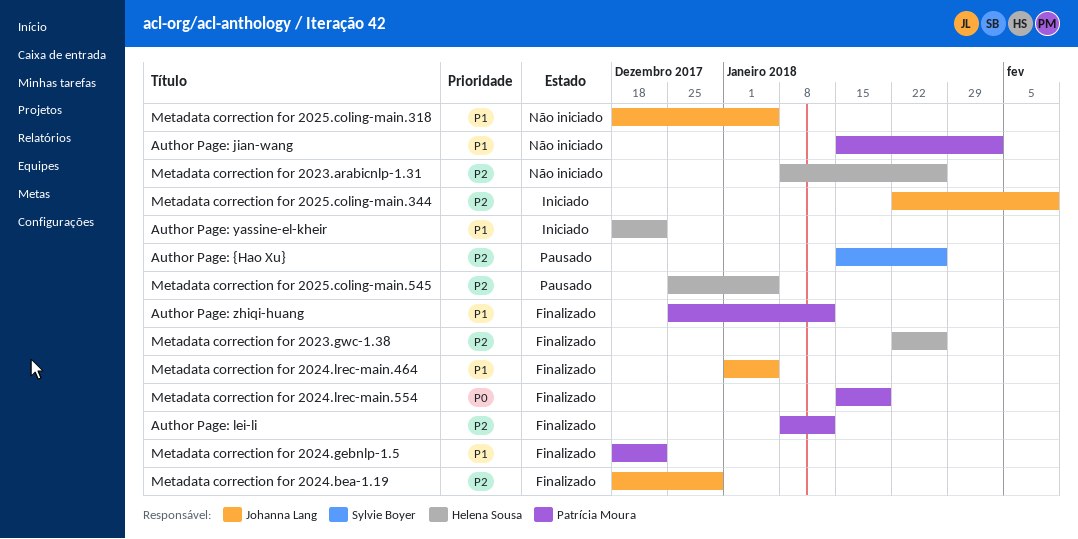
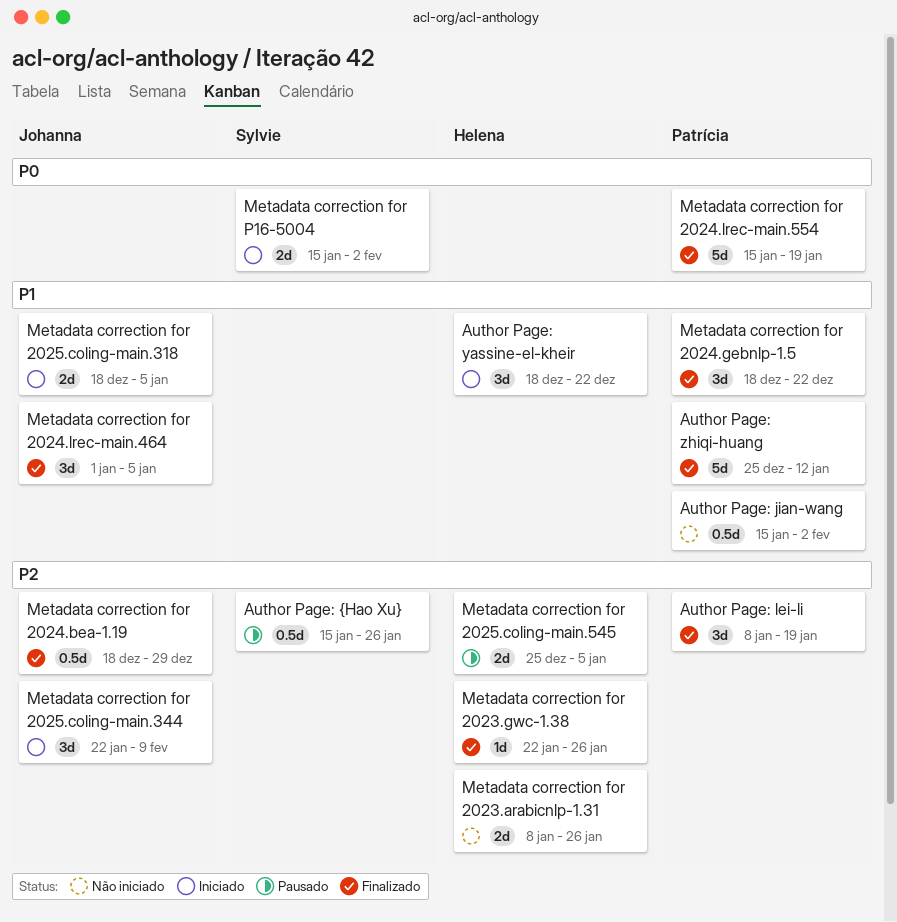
Author Page: lei-li, due: Jan 12 -> Jan 19
Metadata correction for 2025.coling-main.318, status: Não iniciado -> Iniciado
Metadata correction for P16-5004: none -> present

